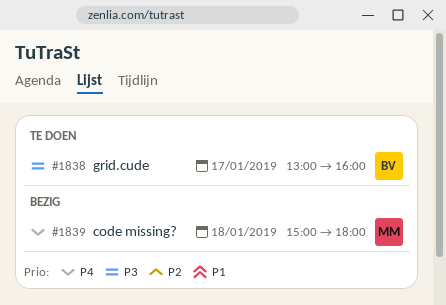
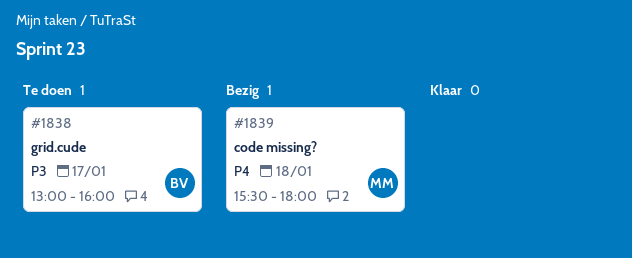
#1839, begins: 15:00 -> 15:30

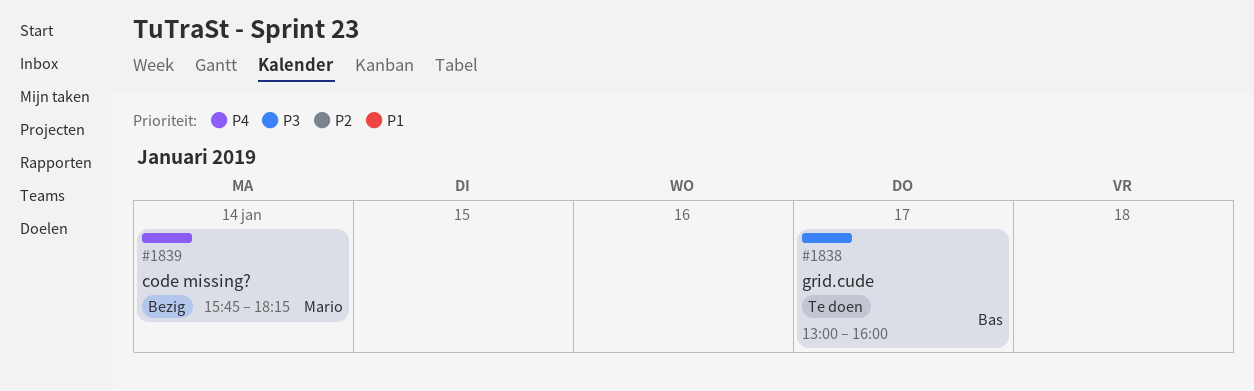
#1839, day: Jan 18 -> Jan 14
#1839, begins: 15:30 -> 15:45
#1839, ends: 18:00 -> 18:15

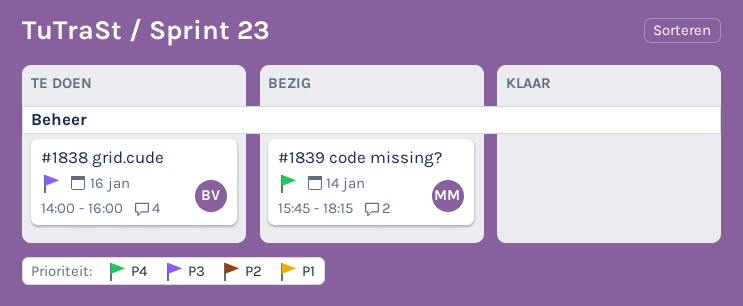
#1838, day: Jan 17 -> Jan 16
#1838, begins: 13:00 -> 14:00

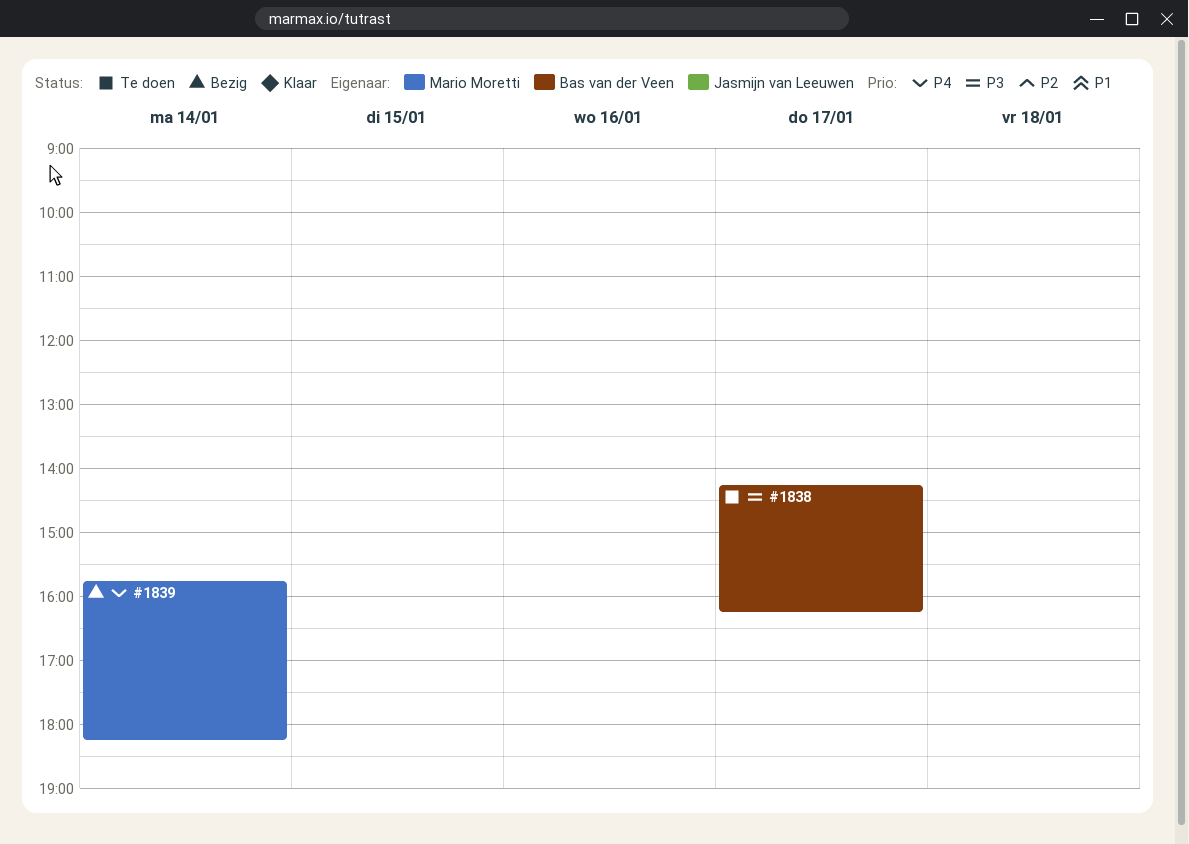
#1838, day: Jan 16 -> Jan 17
#1838, begins: 14:00 -> 14:15
#1838, ends: 16:00 -> 16:15

